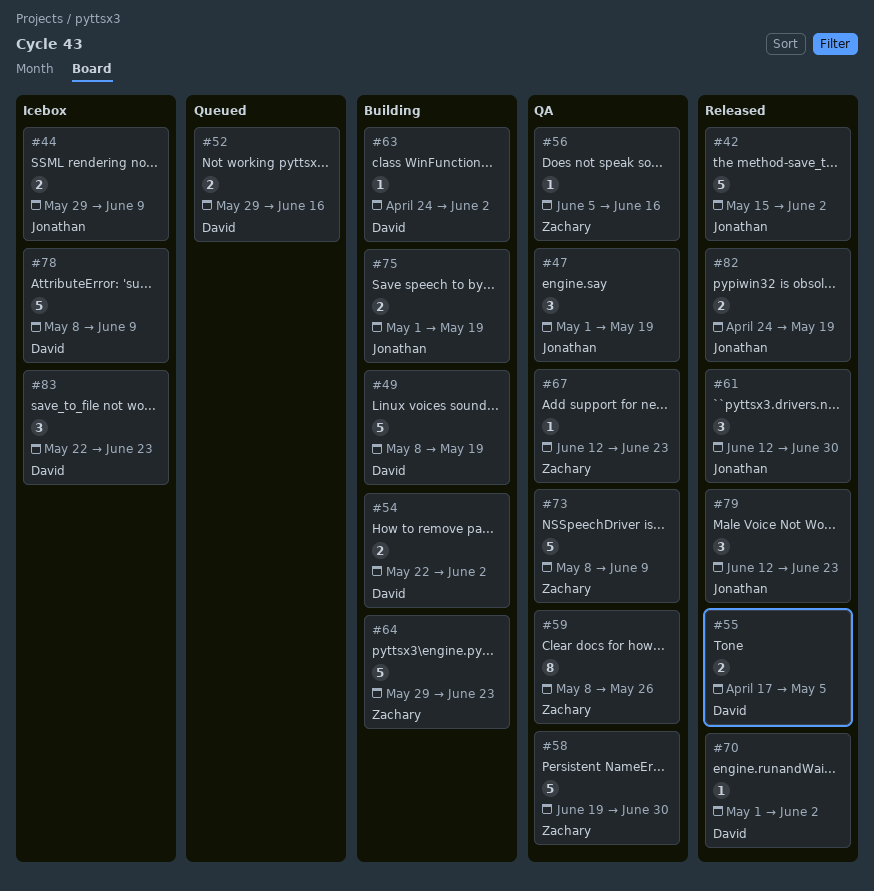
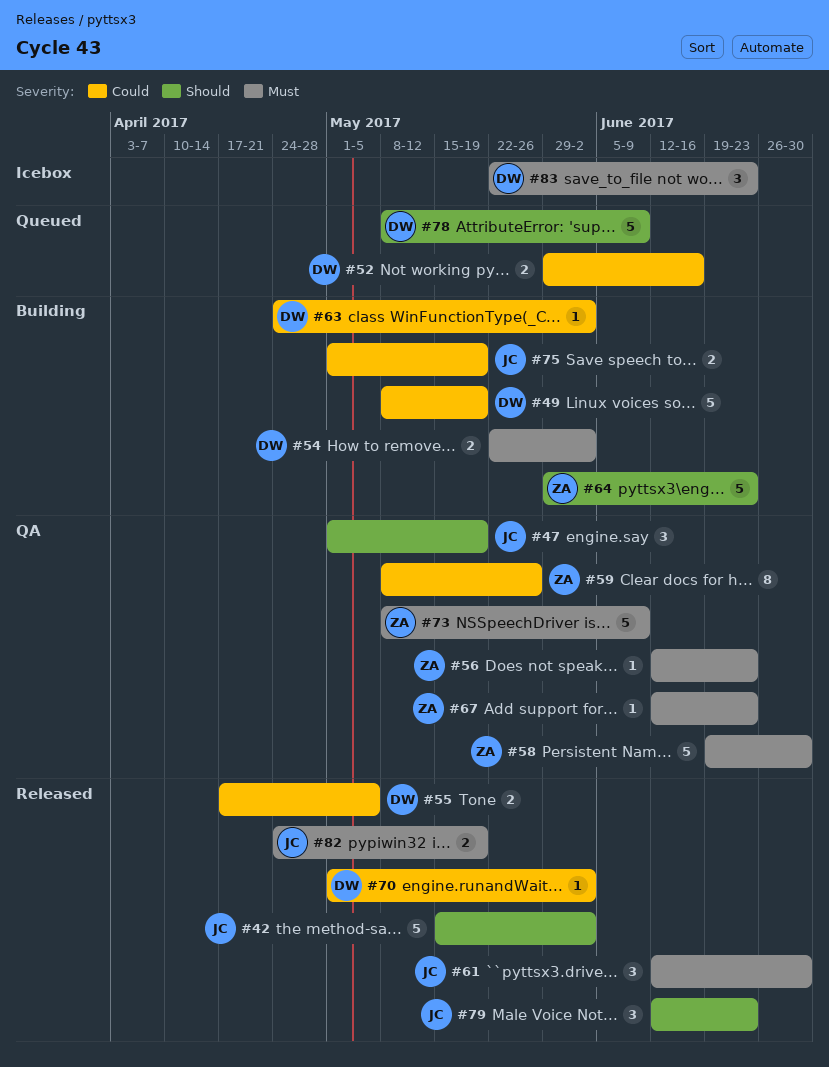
#44: present -> none
#56, start: Jun 5 -> Jun 12
#56, due: Jun 16 -> Jun 23
#78, status: Icebox -> Queued

